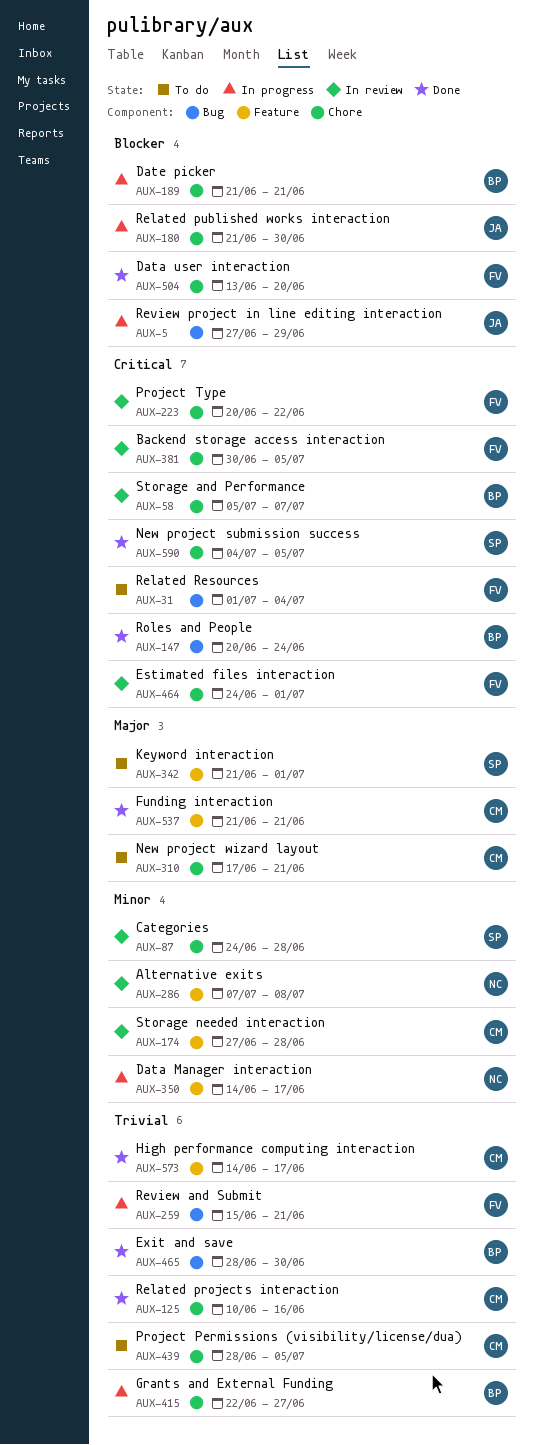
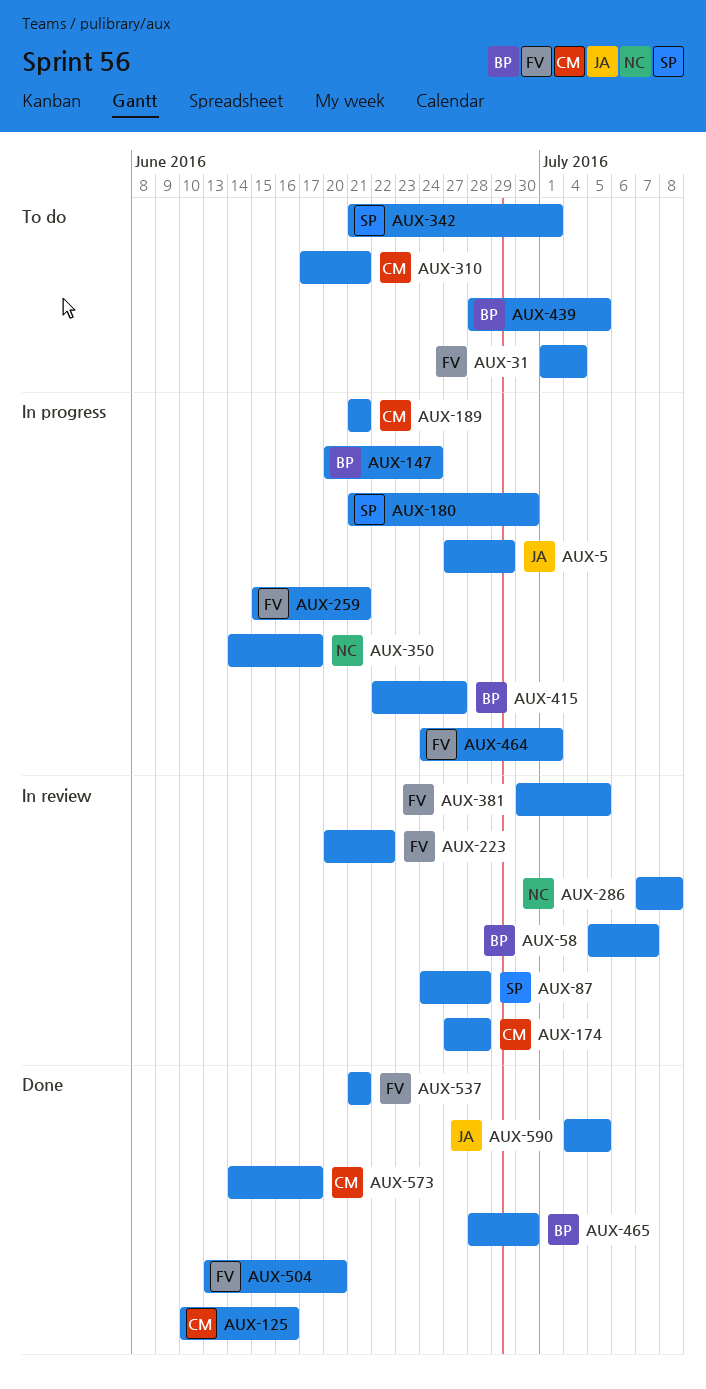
AUX-147, status: Done -> In progress
AUX-180, owner: JA -> SP
AUX-189, owner: BP -> CM
AUX-439, owner: CM -> BP
AUX-464, status: In review -> In progress
AUX-537, owner: CM -> FV
AUX-590, owner: SP -> JA

